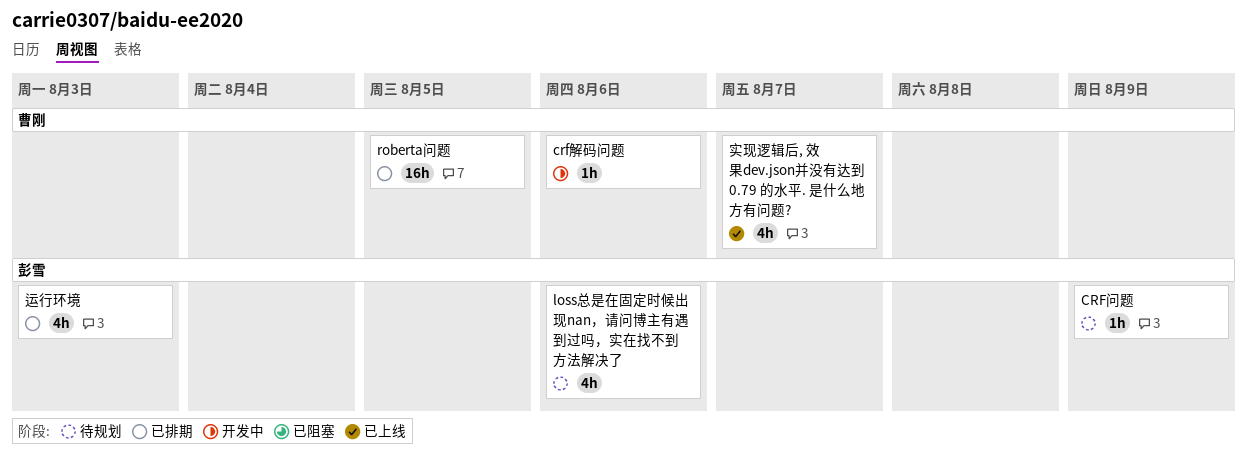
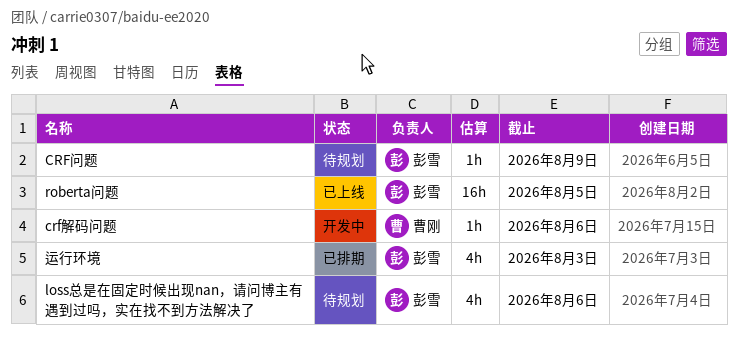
roberta问题, status: 已排期 -> 已上线
roberta问题, owner: 曹刚 -> 彭雪
实现逻辑后, 效果dev.json并没有达到 0.79 的水平. 是什么地方有问题?: present -> none

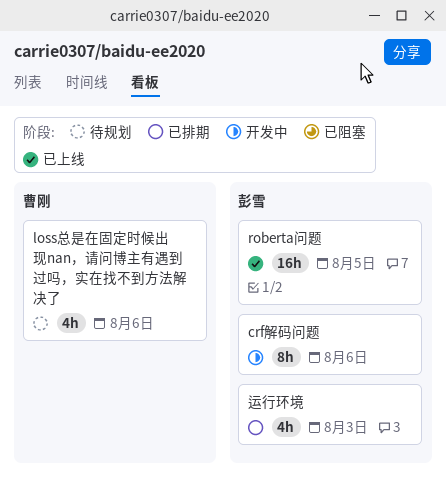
crf解码问题, owner: 曹刚 -> 彭雪
crf解码问题, estimate: 1h -> 8h
CRF问题: present -> none
loss总是在固定时候出现nan，请问博主有遇到过吗，实在找不到方法解决了, owner: 彭雪 -> 曹刚

